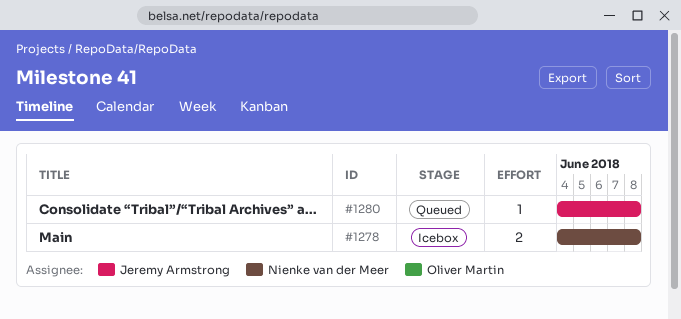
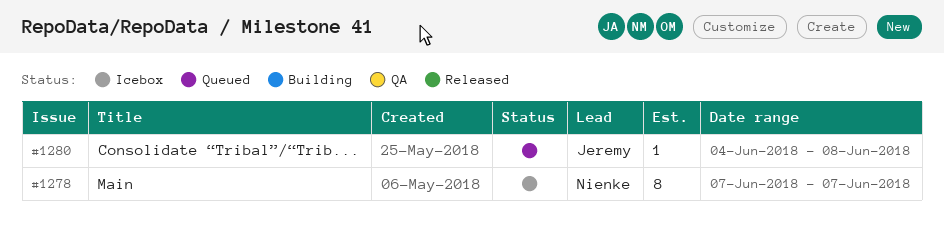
#1278, estimate: 2 -> 8
#1278, start: Jun 4 -> Jun 7
#1278, due: Jun 8 -> Jun 7

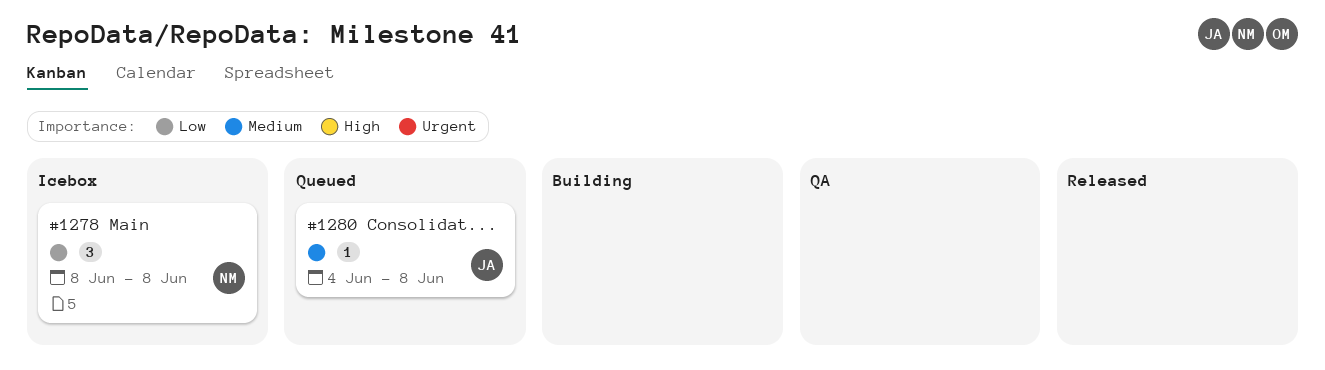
#1278, estimate: 8 -> 3
#1278, start: Jun 7 -> Jun 8
#1278, due: Jun 7 -> Jun 8

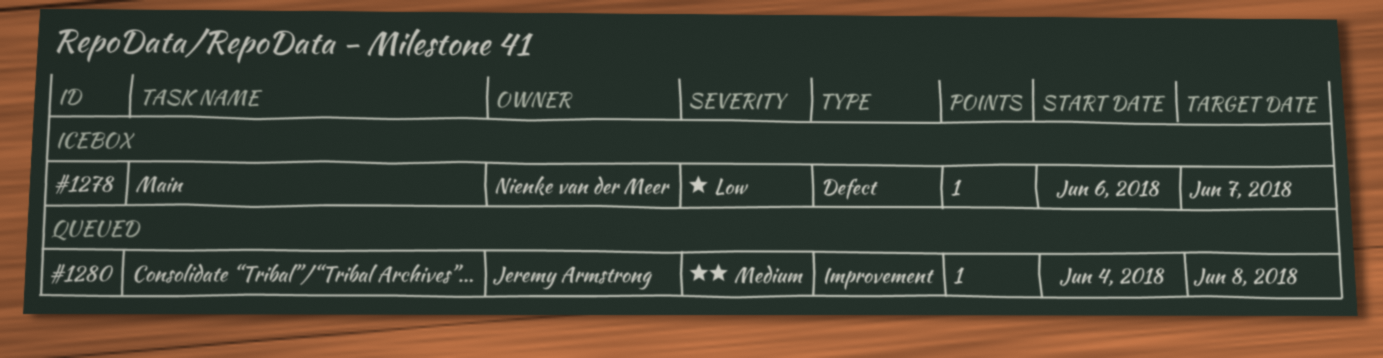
#1278, estimate: 3 -> 1
#1278, start: Jun 8 -> Jun 6
#1278, due: Jun 8 -> Jun 7

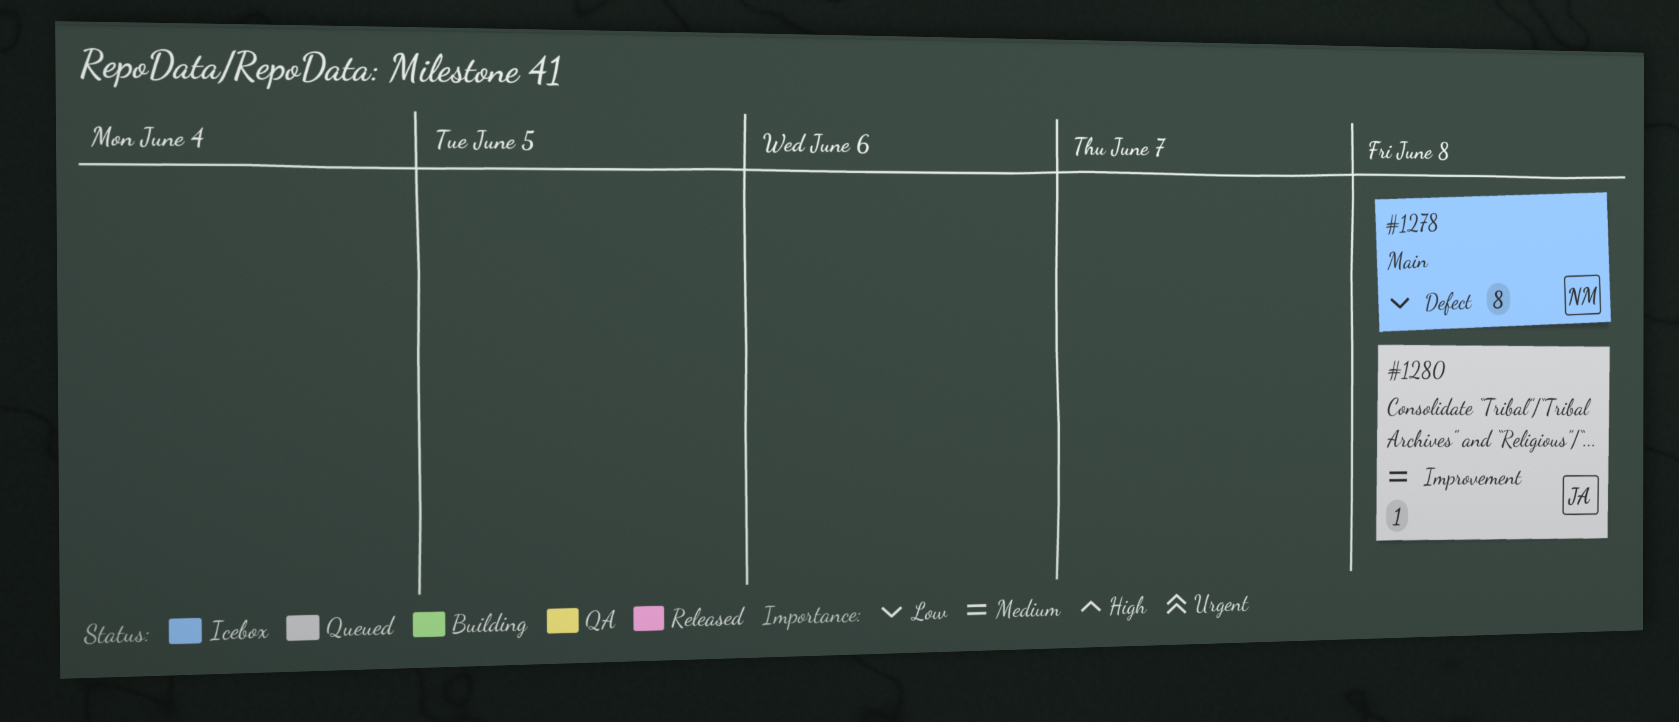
#1278, estimate: 1 -> 8
#1278, due: Jun 7 -> Jun 8

